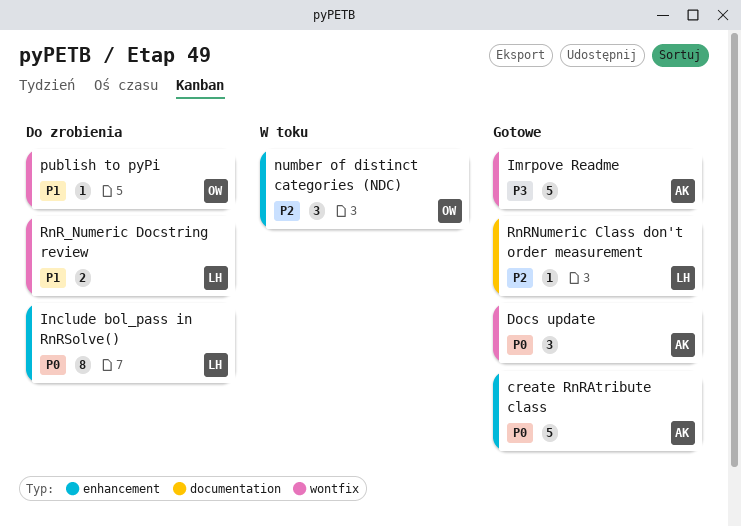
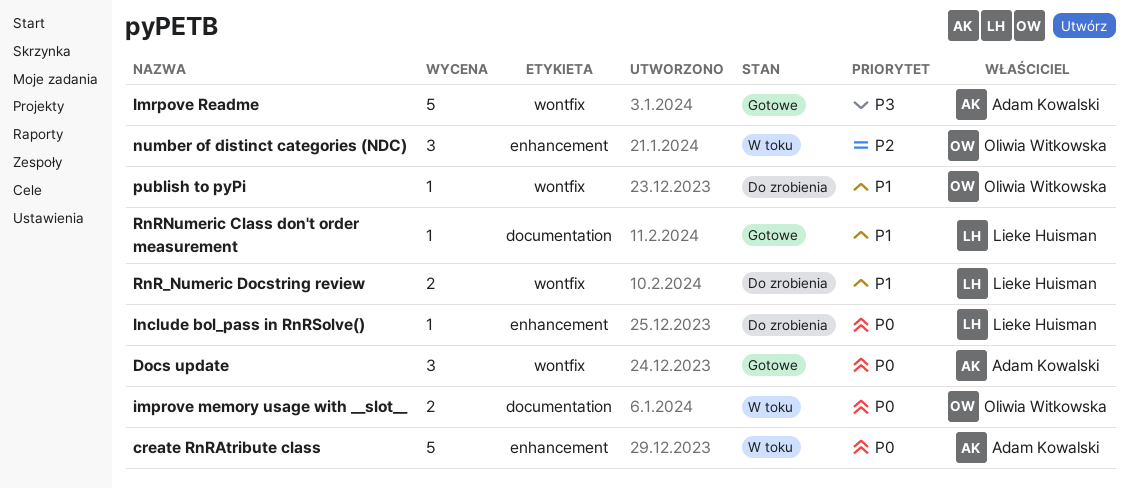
create RnRAtribute class, status: Gotowe -> W toku
improve memory usage with __slot__: none -> present
Include bol_pass in RnRSolve(), estimate: 8 -> 1
RnRNumeric Class don't order measurement, priority: P2 -> P1

